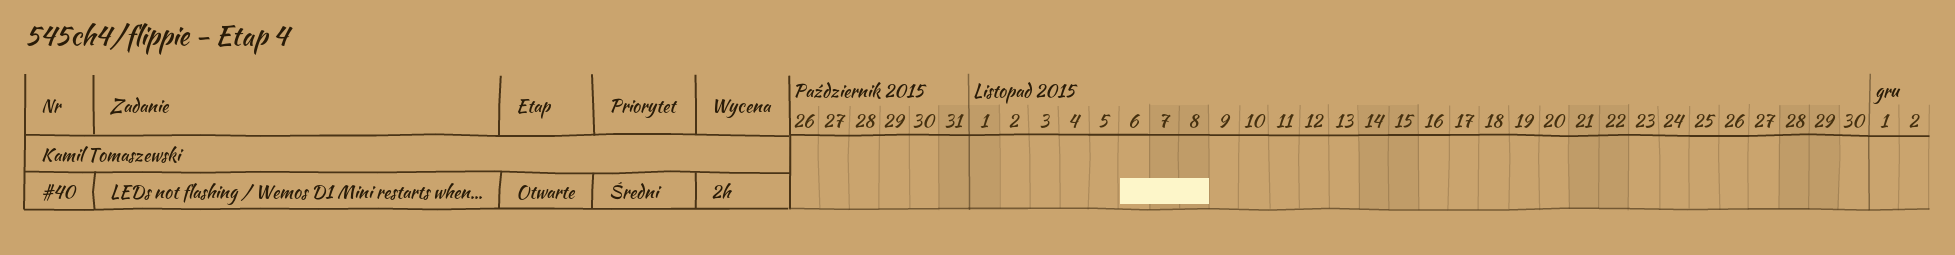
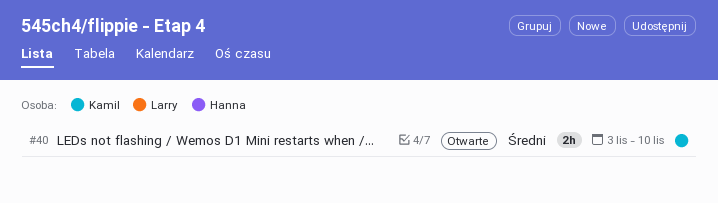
#40, start: Nov 6 -> Nov 3
#40, due: Nov 8 -> Nov 10

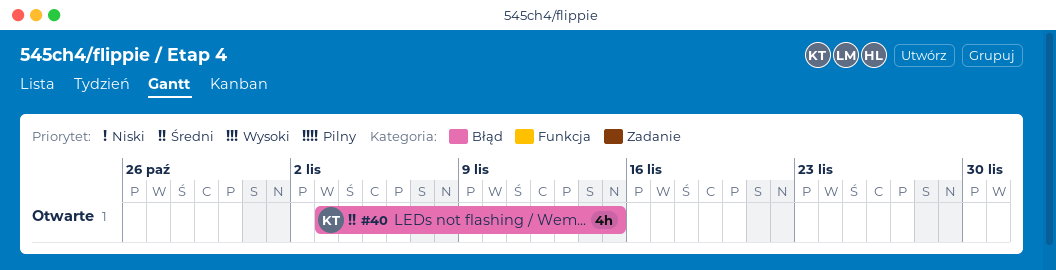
#40, estimate: 2h -> 4h
#40, due: Nov 10 -> Nov 15

